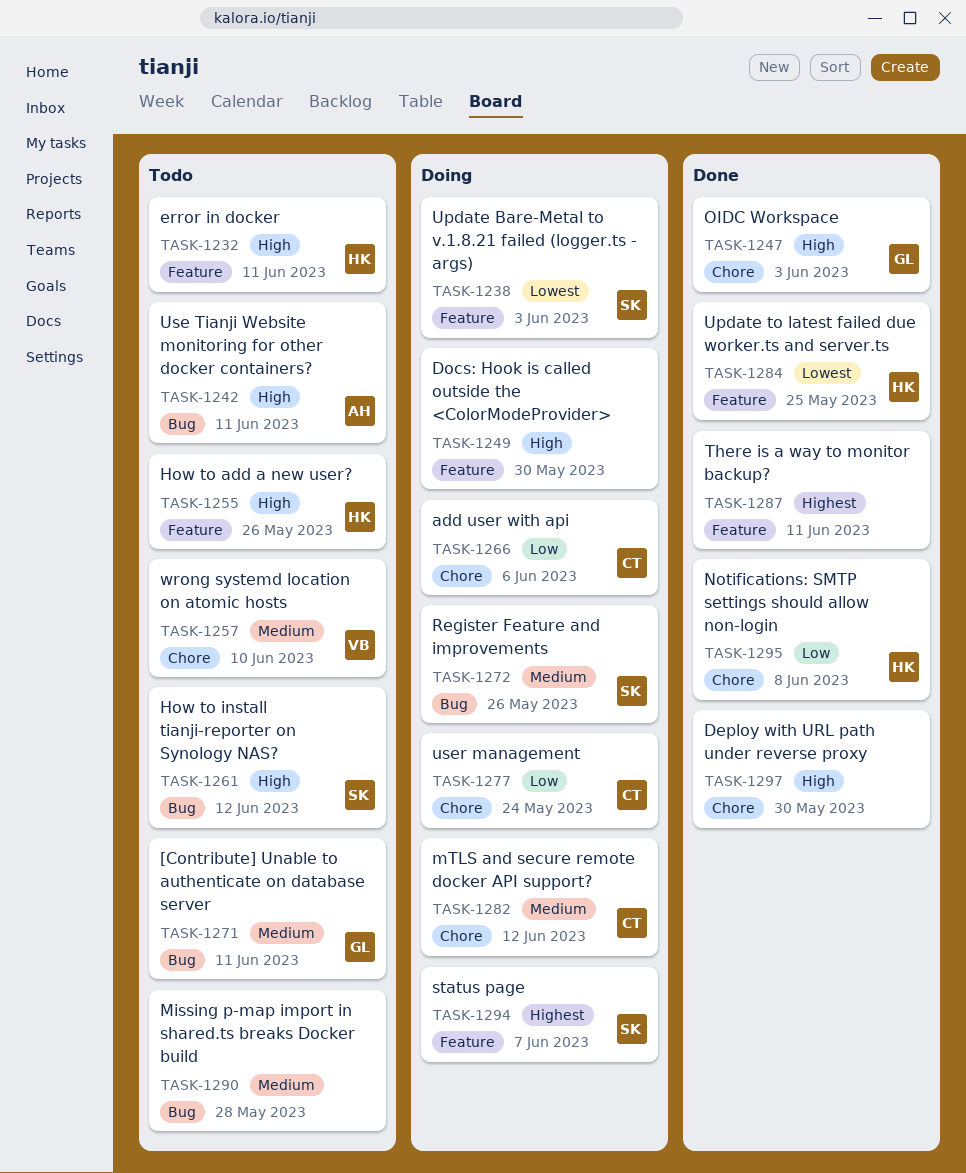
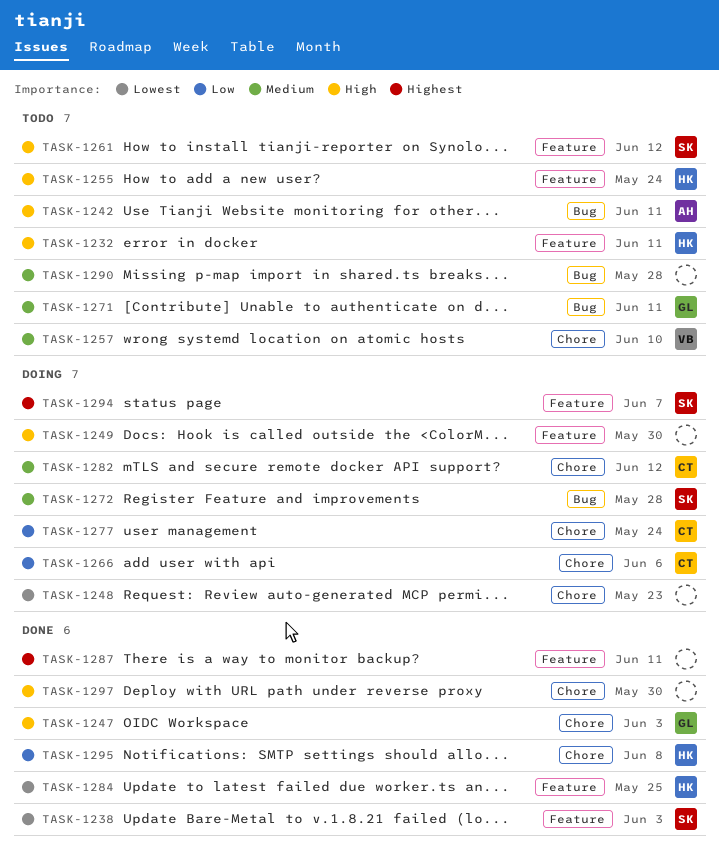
TASK-1238, status: Doing -> Done
TASK-1248: none -> present
TASK-1255, due: May 26 -> May 24
TASK-1261, label: Bug -> Feature
TASK-1272, due: May 26 -> May 28

